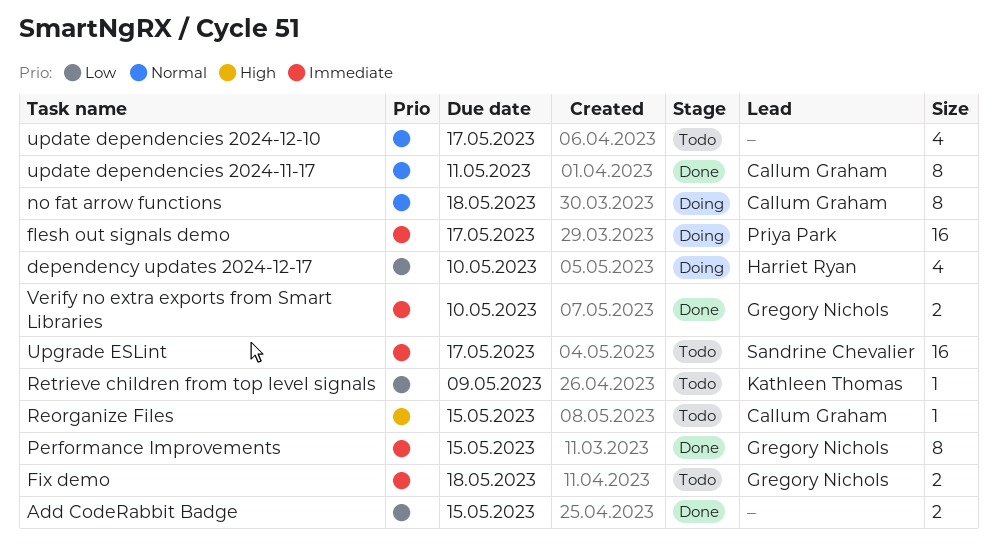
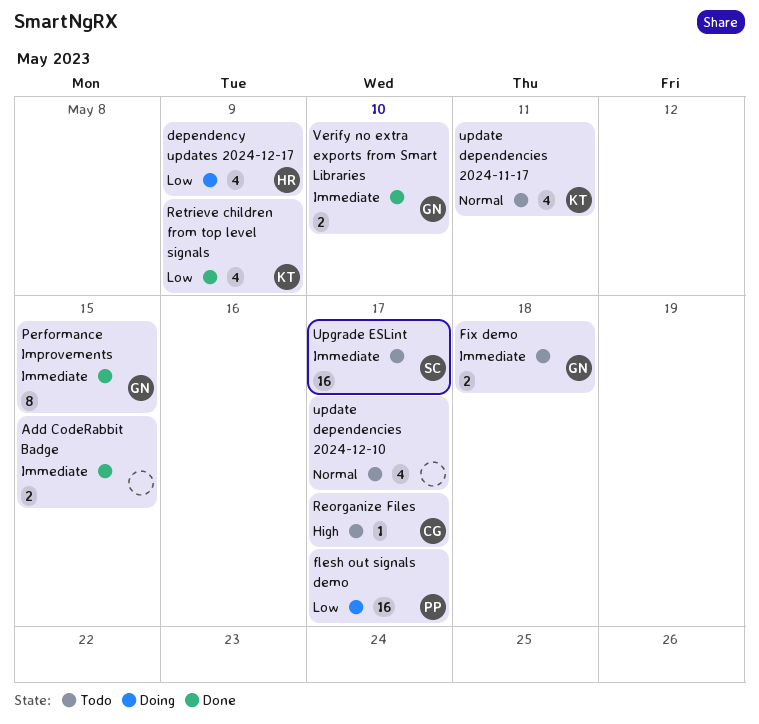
Add CodeRabbit Badge, priority: Low -> Immediate
dependency updates 2024-12-17, due: May 10 -> May 9
flesh out signals demo, priority: Immediate -> Low
no fat arrow functions: present -> none
Reorganize Files, due: May 15 -> May 17
Retrieve children from top level signals, status: Todo -> Done
Retrieve children from top level signals, estimate: 1 -> 4
update dependencies 2024-11-17, status: Done -> Todo
update dependencies 2024-11-17, owner: Callum Graham -> Kathleen Thomas
update dependencies 2024-11-17, estimate: 8 -> 4

